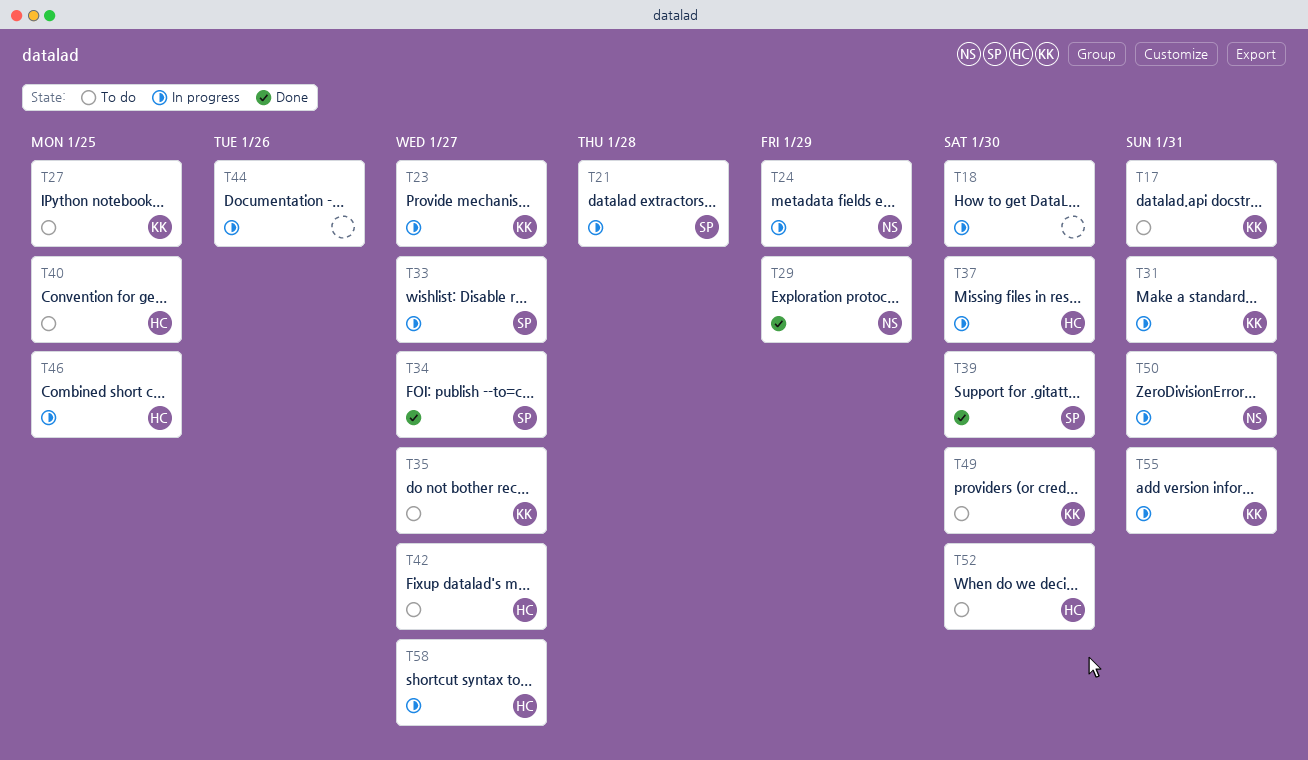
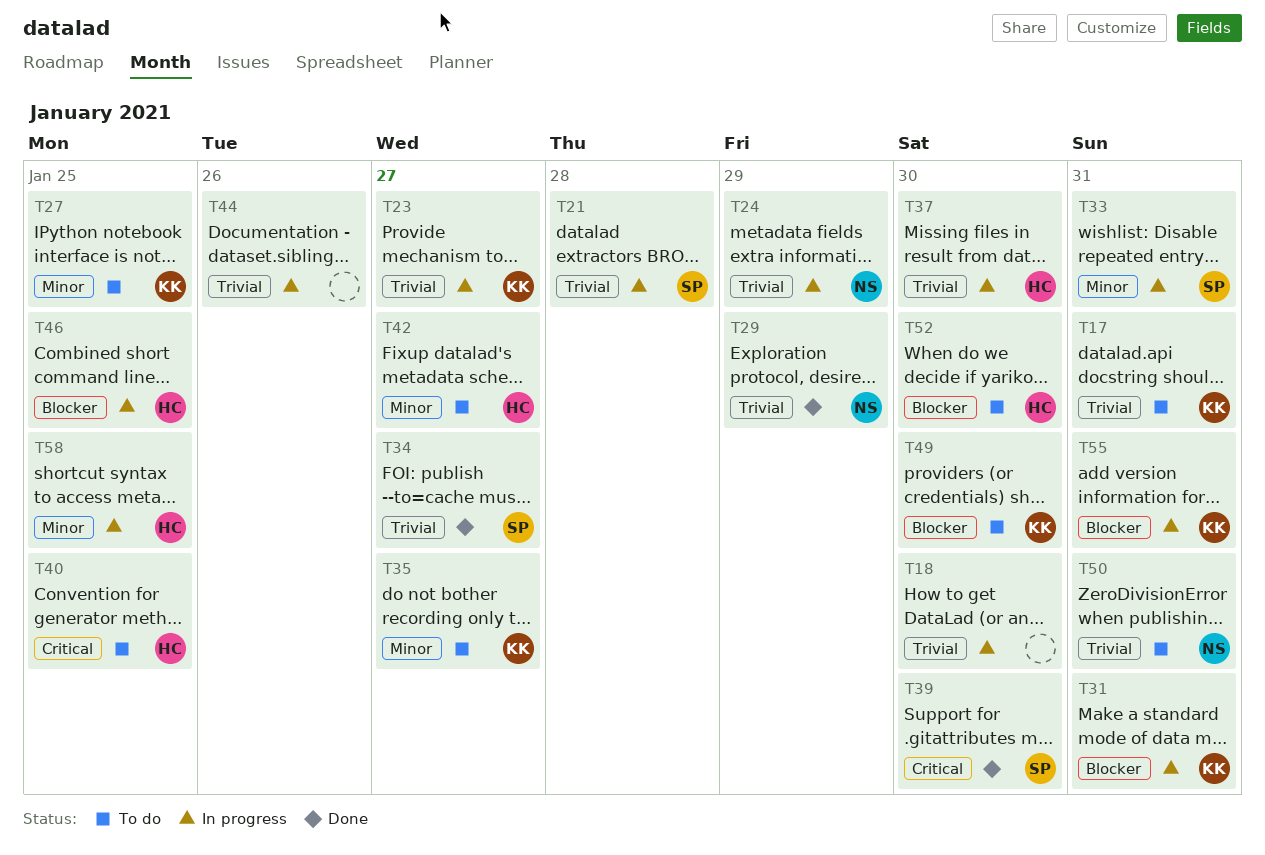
T33, due: Jan 27 -> Jan 31
T50, status: In progress -> To do
T58, due: Jan 27 -> Jan 25

